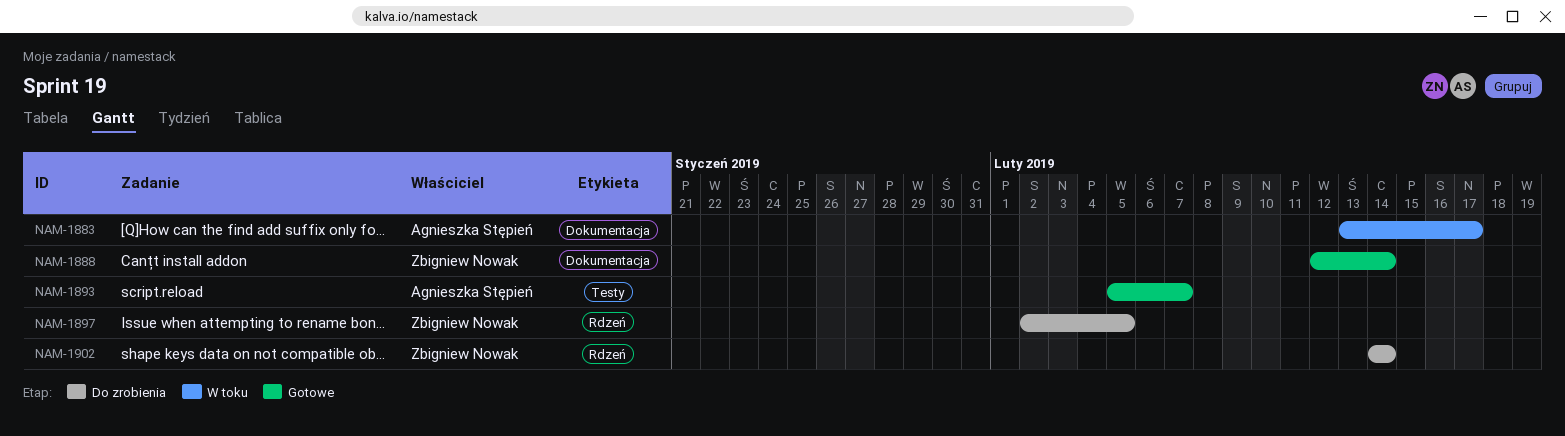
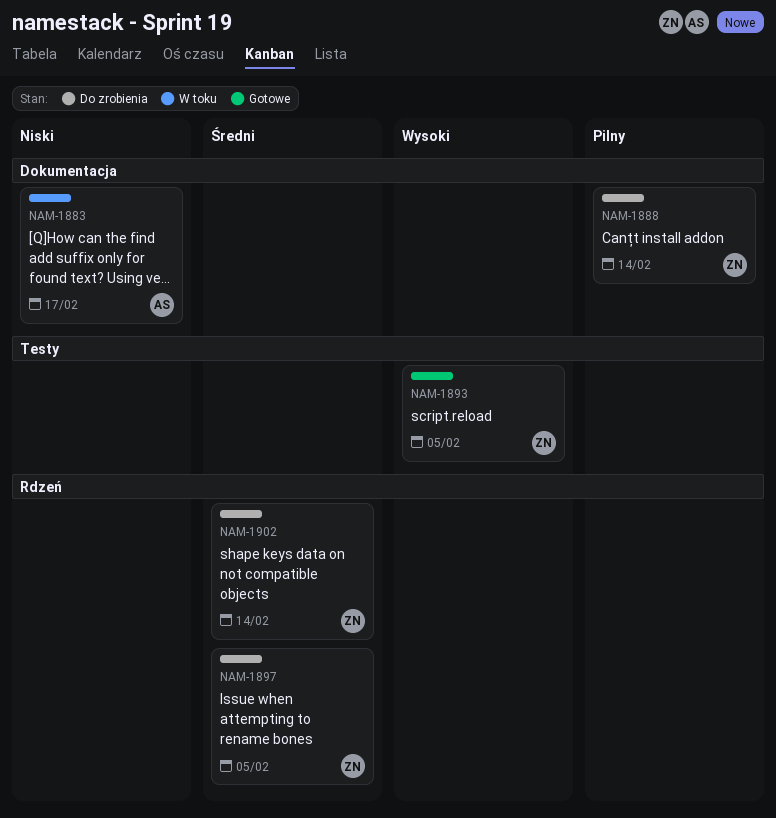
NAM-1888, status: Gotowe -> Do zrobienia
NAM-1893, owner: Agnieszka Stępień -> Zbigniew Nowak
NAM-1893, due: Feb 7 -> Feb 5

